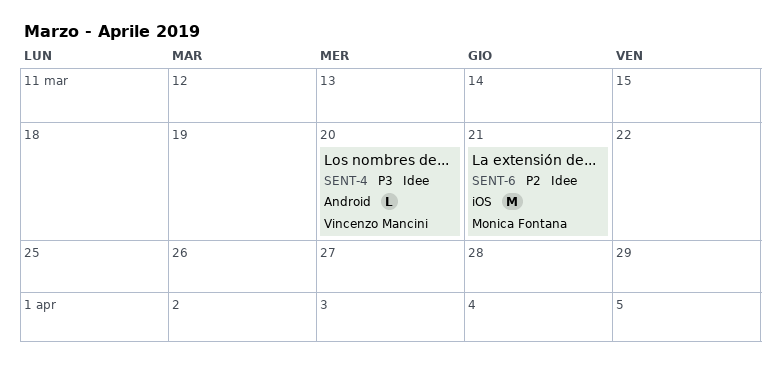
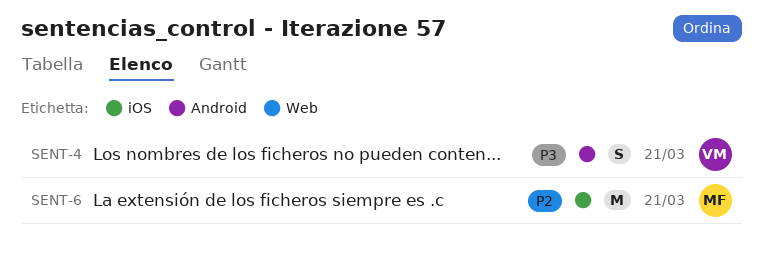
SENT-4, estimate: L -> S
SENT-4, due: Mar 20 -> Mar 21

